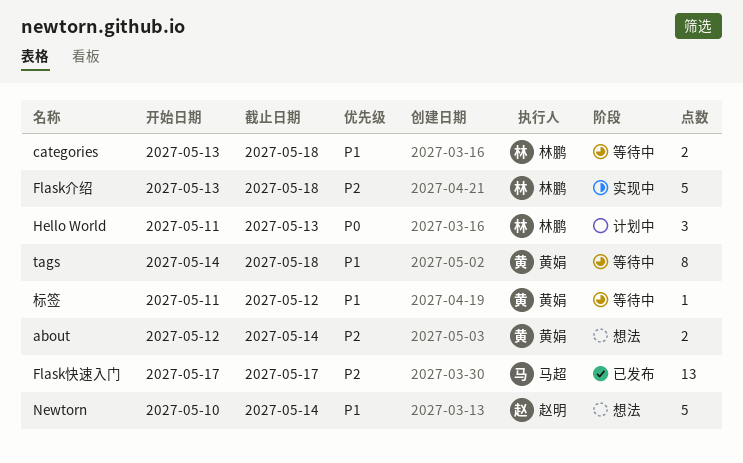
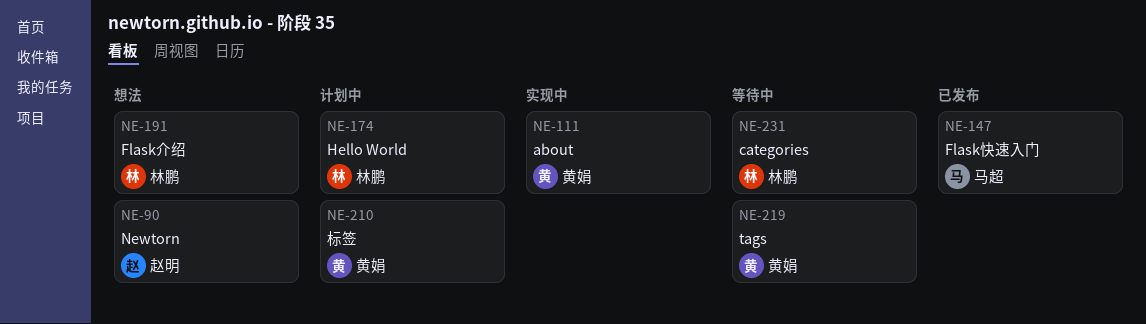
about, status: 想法 -> 实现中
Flask介绍, status: 实现中 -> 想法
标签, status: 等待中 -> 计划中

